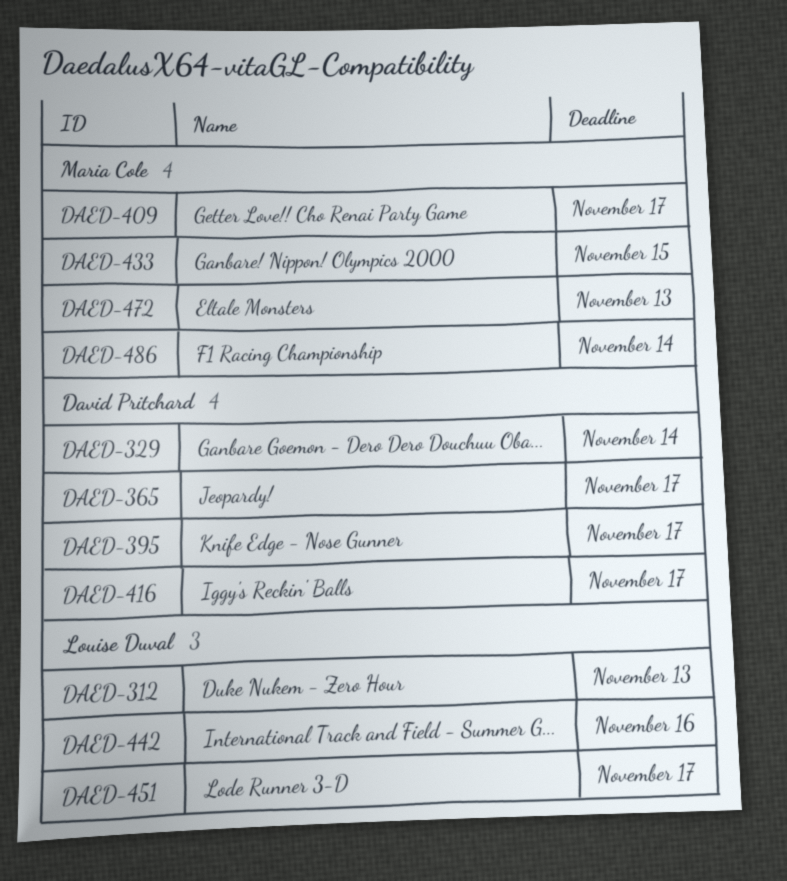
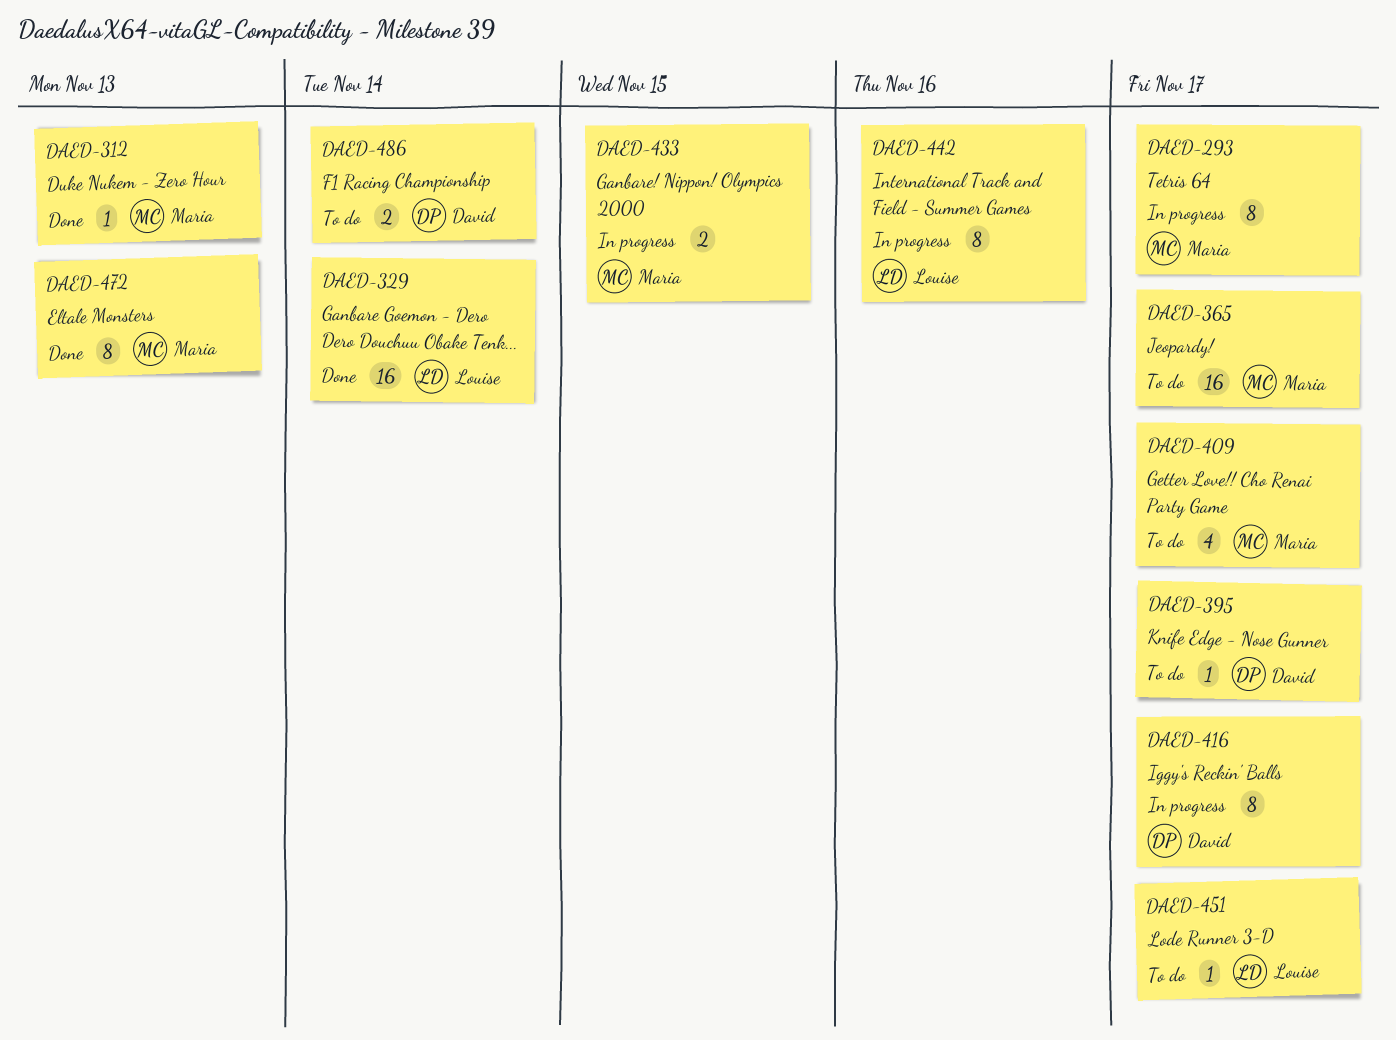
DAED-293: none -> present
DAED-312, owner: Louise Duval -> Maria Cole
DAED-329, owner: David Pritchard -> Louise Duval
DAED-365, owner: David Pritchard -> Maria Cole
DAED-486, owner: Maria Cole -> David Pritchard

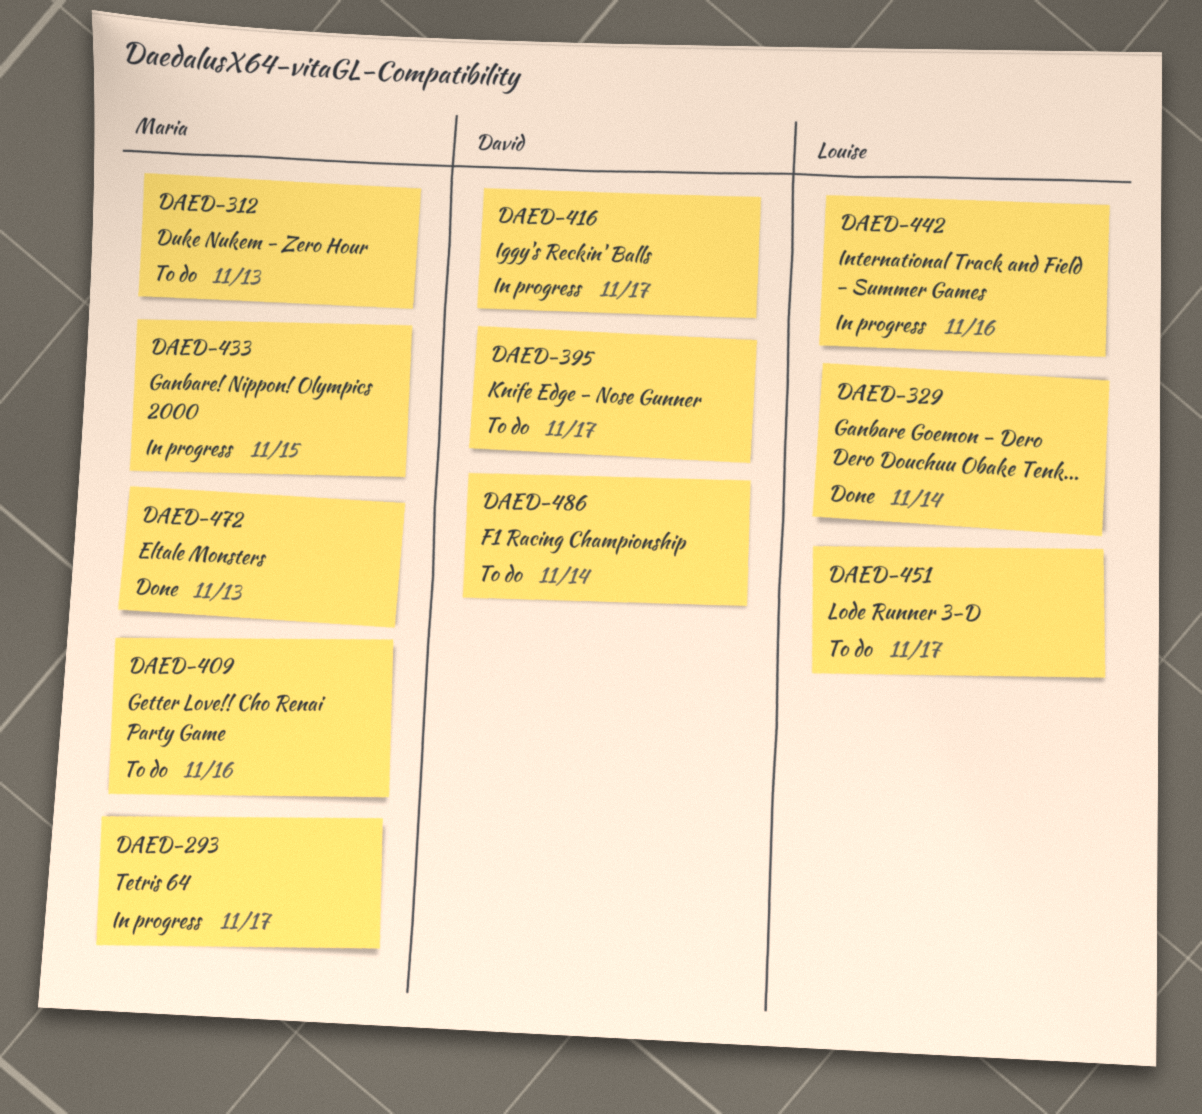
DAED-312, status: Done -> To do
DAED-365: present -> none
DAED-409, due: Nov 17 -> Nov 16

